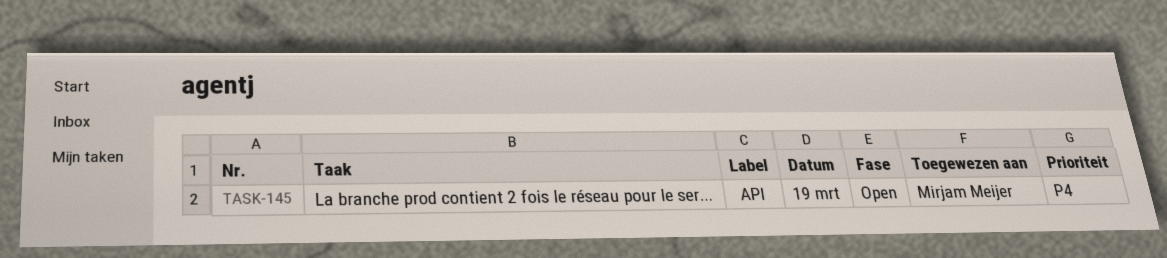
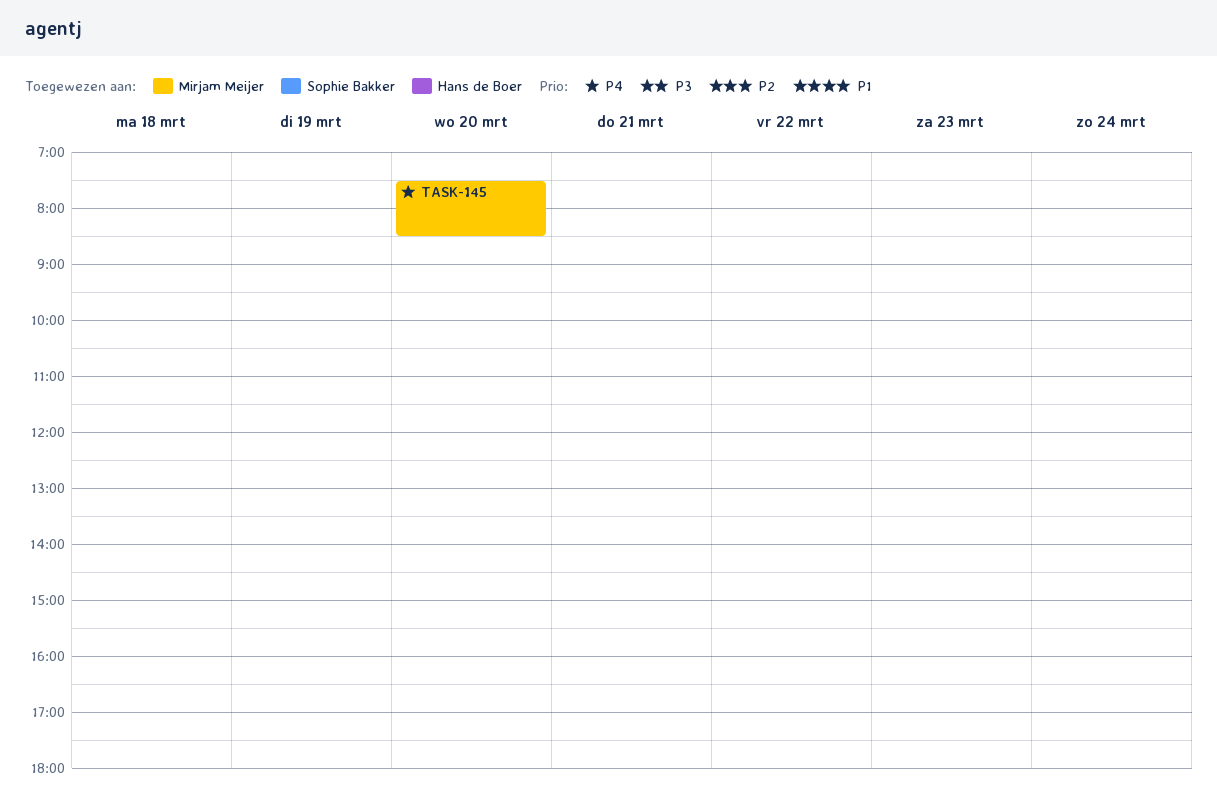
TASK-145, day: Mar 19 -> Mar 20

